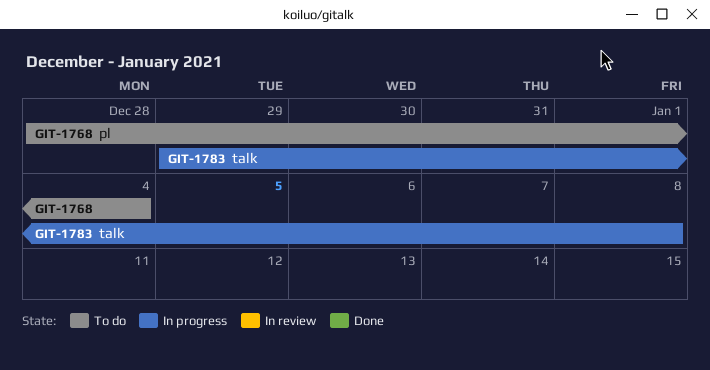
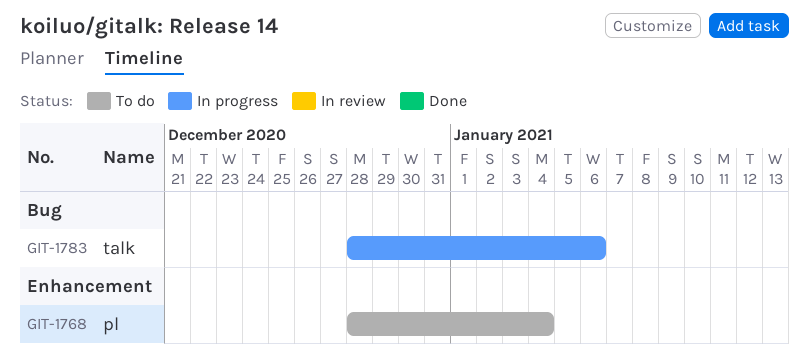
GIT-1783, start: Dec 29 -> Dec 28
GIT-1783, due: Jan 8 -> Jan 6

